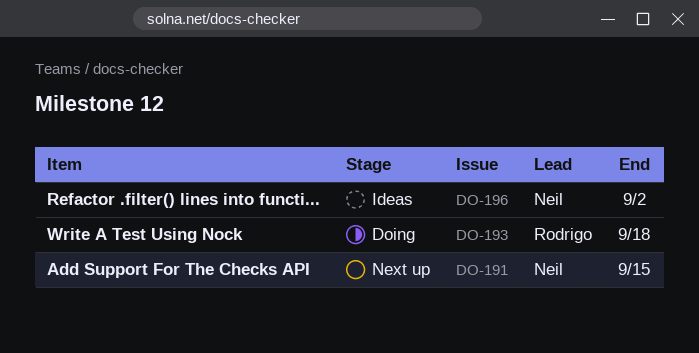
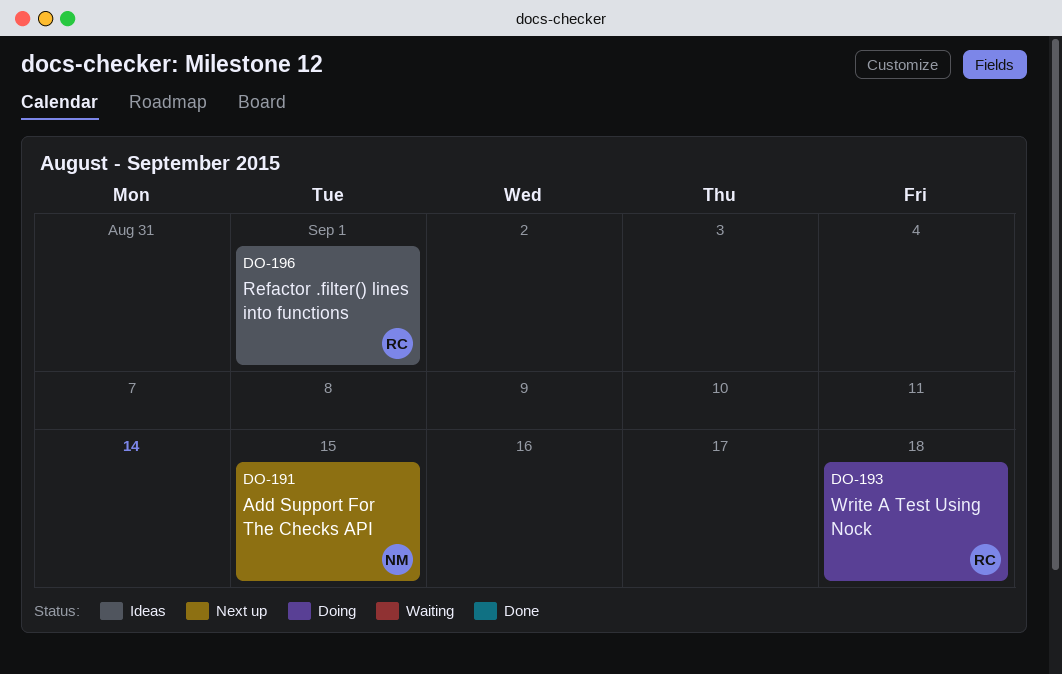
DO-196, owner: Neil -> Rodrigo
DO-196, due: Sep 2 -> Sep 1

